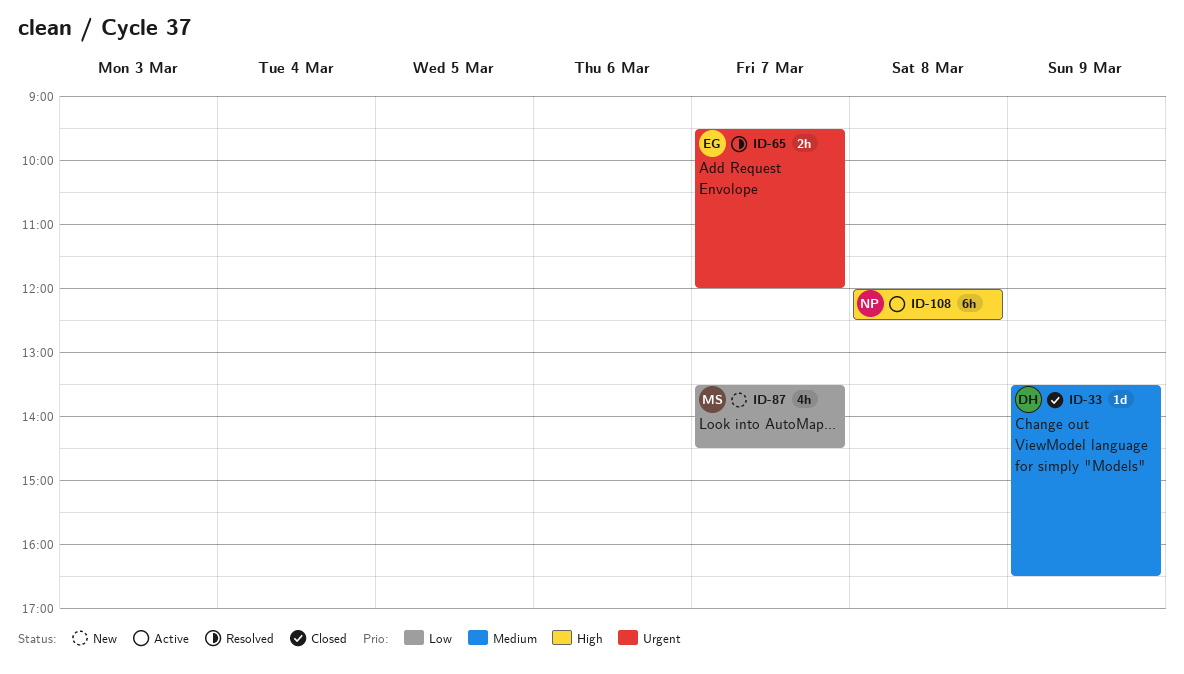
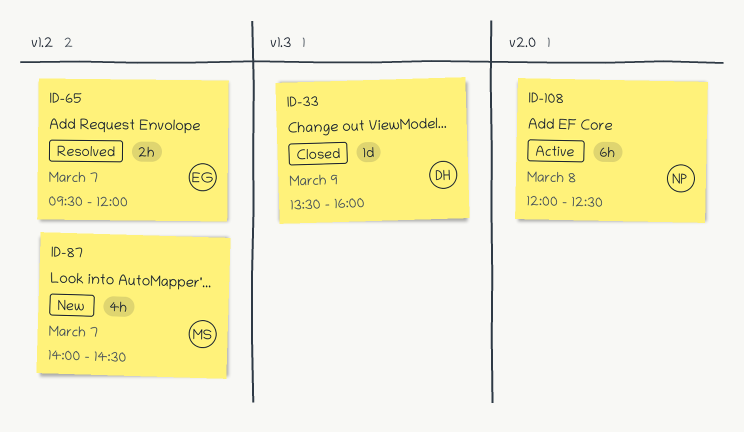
ID-33, ends: 16:30 -> 16:00
ID-87, begins: 13:30 -> 14:00

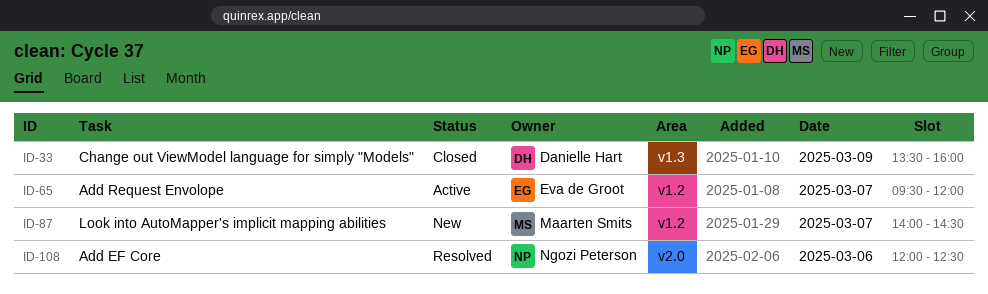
ID-65, status: Resolved -> Active
ID-108, status: Active -> Resolved
ID-108, day: Mar 8 -> Mar 6

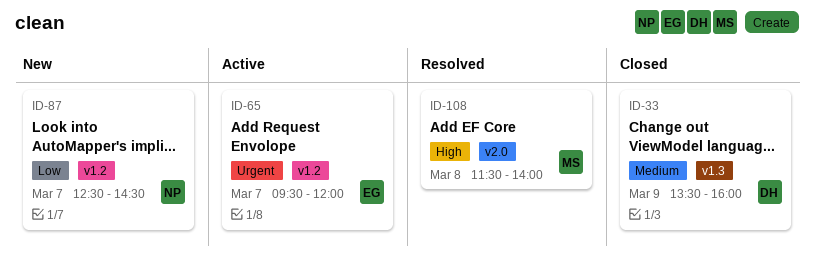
ID-87, owner: Maarten Smits -> Ngozi Peterson
ID-87, begins: 14:00 -> 12:30
ID-108, owner: Ngozi Peterson -> Maarten Smits
ID-108, day: Mar 6 -> Mar 8
ID-108, begins: 12:00 -> 11:30
ID-108, ends: 12:30 -> 14:00

